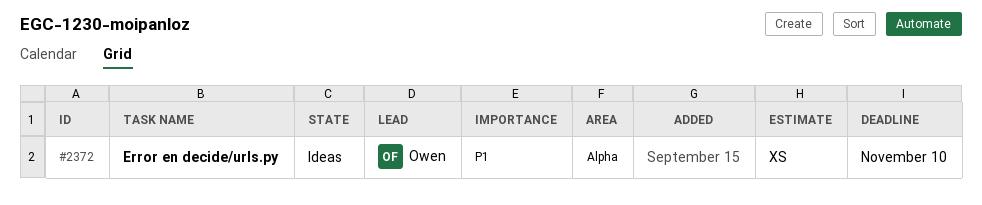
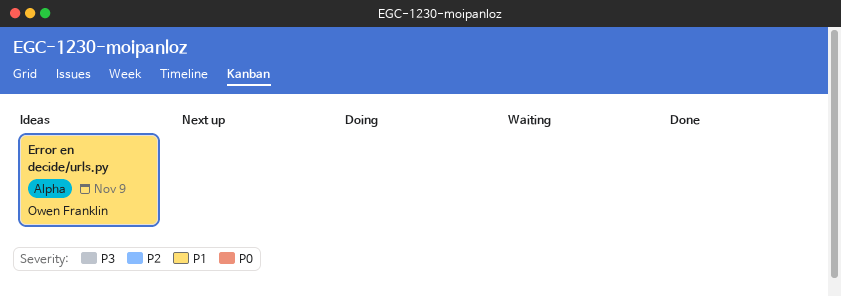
Error en decide/urls.py, due: Nov 10 -> Nov 9

